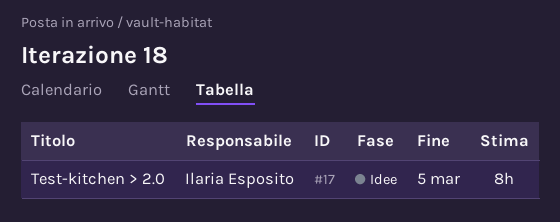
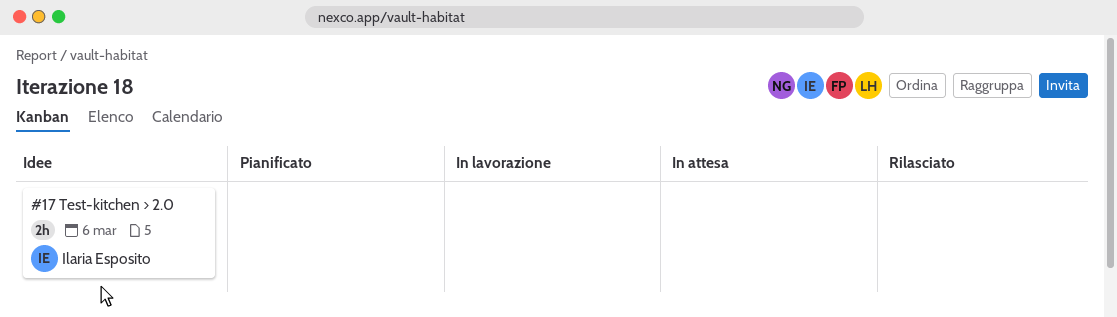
#17, estimate: 8h -> 2h
#17, due: Mar 5 -> Mar 6

